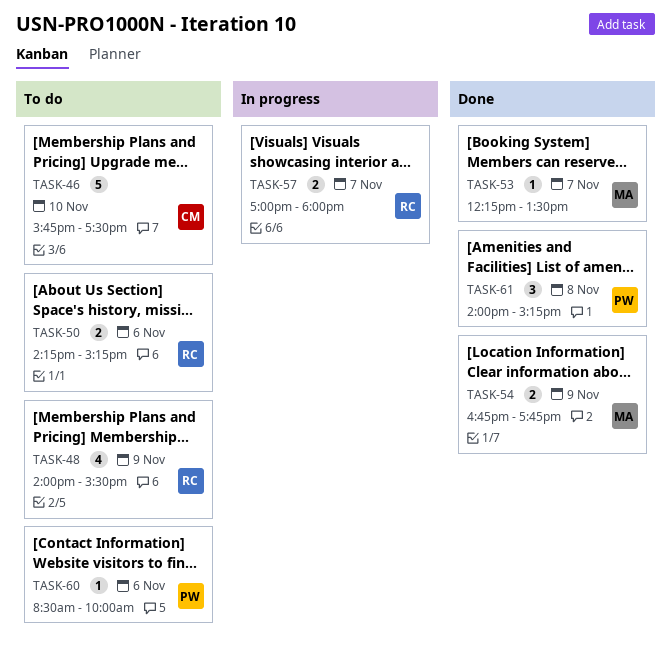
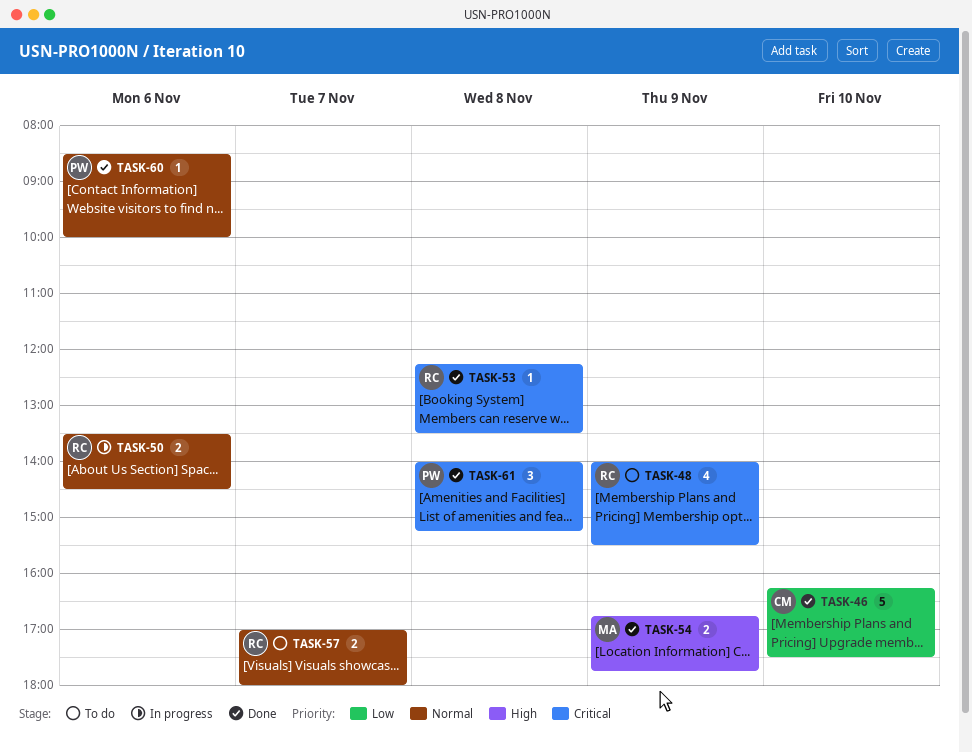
TASK-46, status: To do -> Done
TASK-46, begins: 15:45 -> 16:15
TASK-50, status: To do -> In progress
TASK-50, begins: 14:15 -> 13:30
TASK-50, ends: 15:15 -> 14:30
TASK-53, owner: MA -> RC
TASK-53, day: Nov 7 -> Nov 8
TASK-57, status: In progress -> To do
TASK-60, status: To do -> Done

